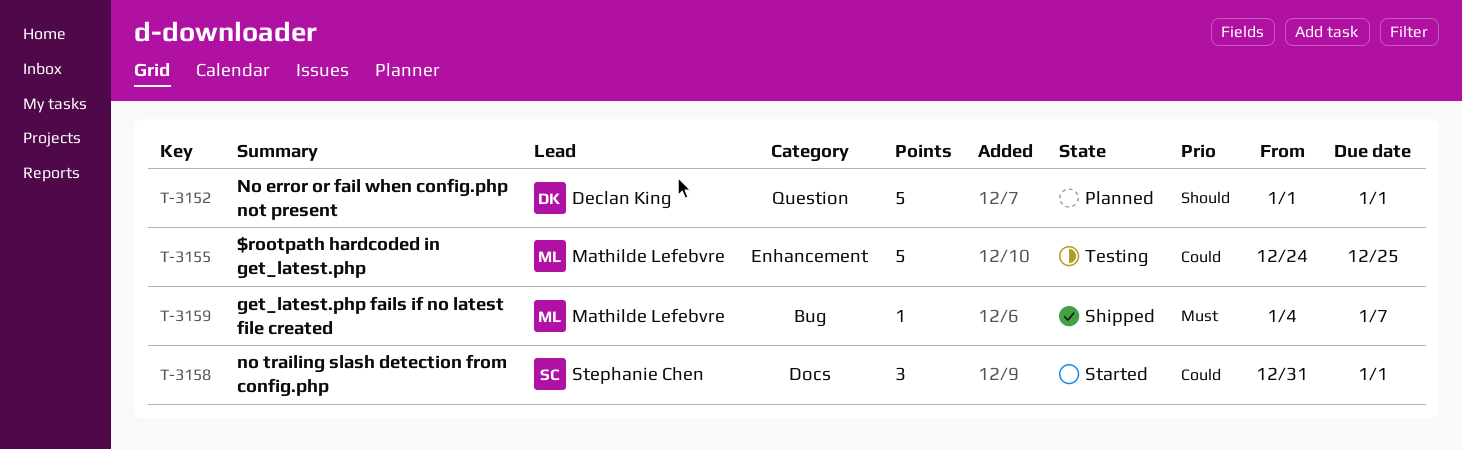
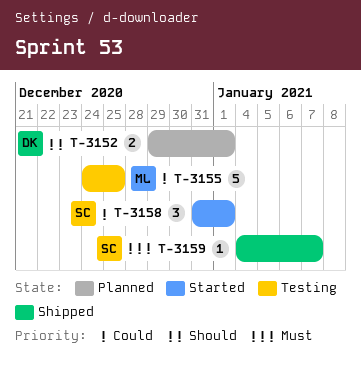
T-3152, estimate: 5 -> 2
T-3152, start: Jan 1 -> Dec 29
T-3159, owner: Mathilde Lefebvre -> Stephanie Chen

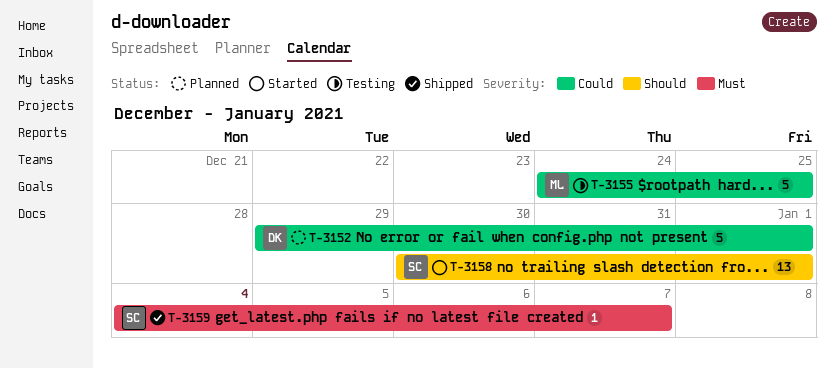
T-3152, priority: Should -> Could
T-3152, estimate: 2 -> 5
T-3158, priority: Could -> Should
T-3158, estimate: 3 -> 13
T-3158, start: Dec 31 -> Dec 30

